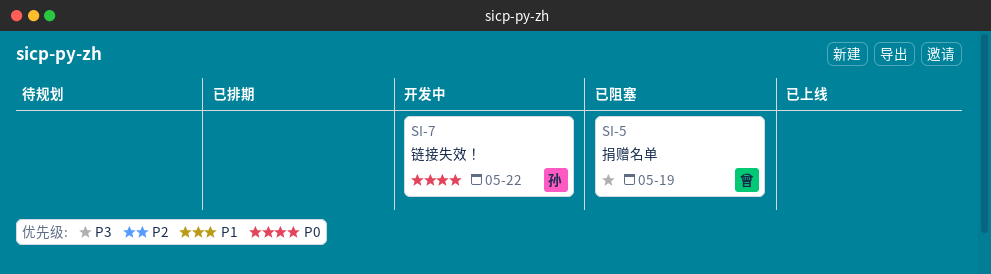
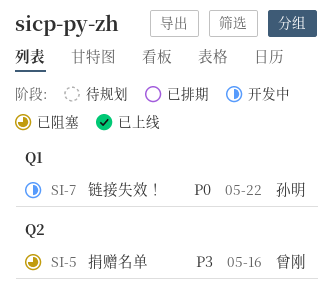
SI-5, due: May 19 -> May 16

